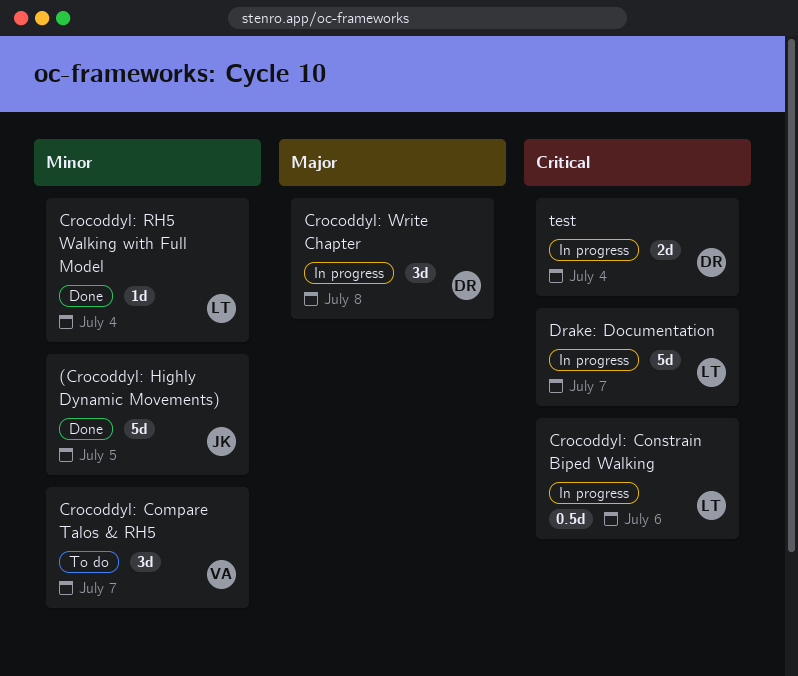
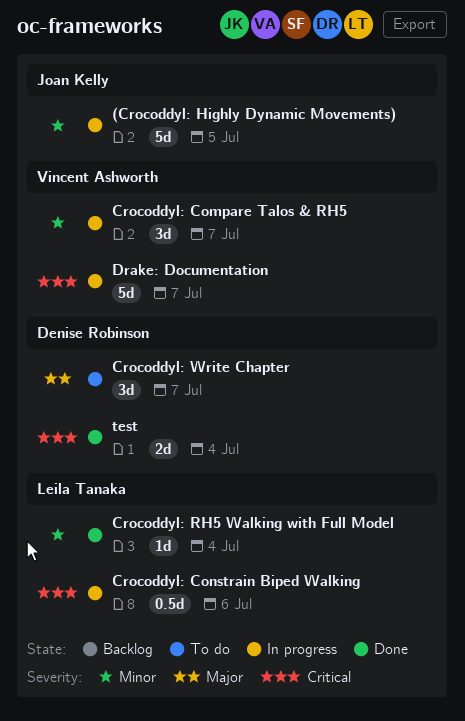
(Crocoddyl: Highly Dynamic Movements), status: Done -> In progress
Crocoddyl: Compare Talos & RH5, status: To do -> In progress
Crocoddyl: Write Chapter, status: In progress -> To do
Crocoddyl: Write Chapter, due: Jul 8 -> Jul 7
Drake: Documentation, owner: Leila Tanaka -> Vincent Ashworth
test, status: In progress -> Done

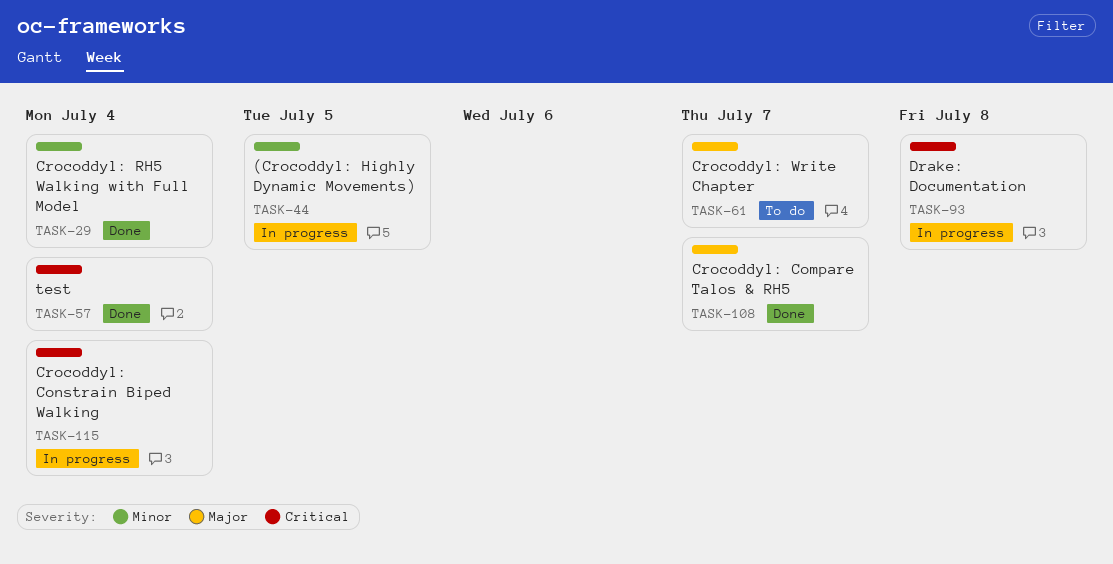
Crocoddyl: Compare Talos & RH5, status: In progress -> Done
Crocoddyl: Compare Talos & RH5, priority: Minor -> Major
Crocoddyl: Constrain Biped Walking, due: Jul 6 -> Jul 4
Drake: Documentation, due: Jul 7 -> Jul 8

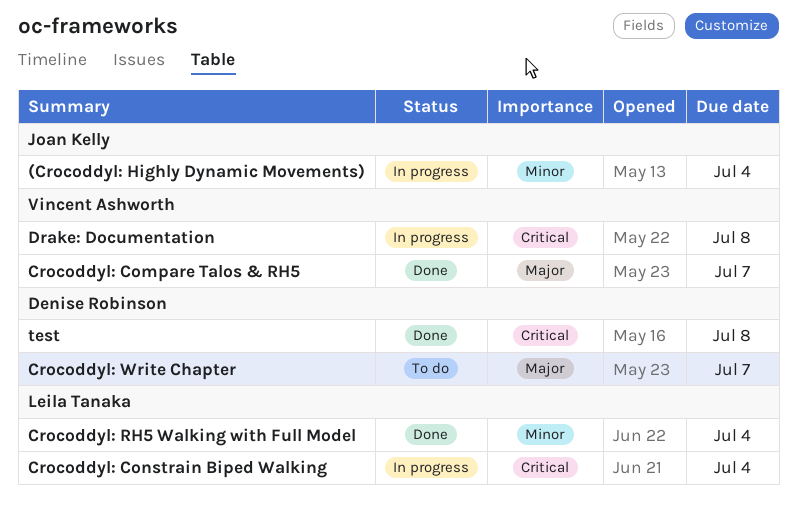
(Crocoddyl: Highly Dynamic Movements), due: Jul 5 -> Jul 4
test, due: Jul 4 -> Jul 8

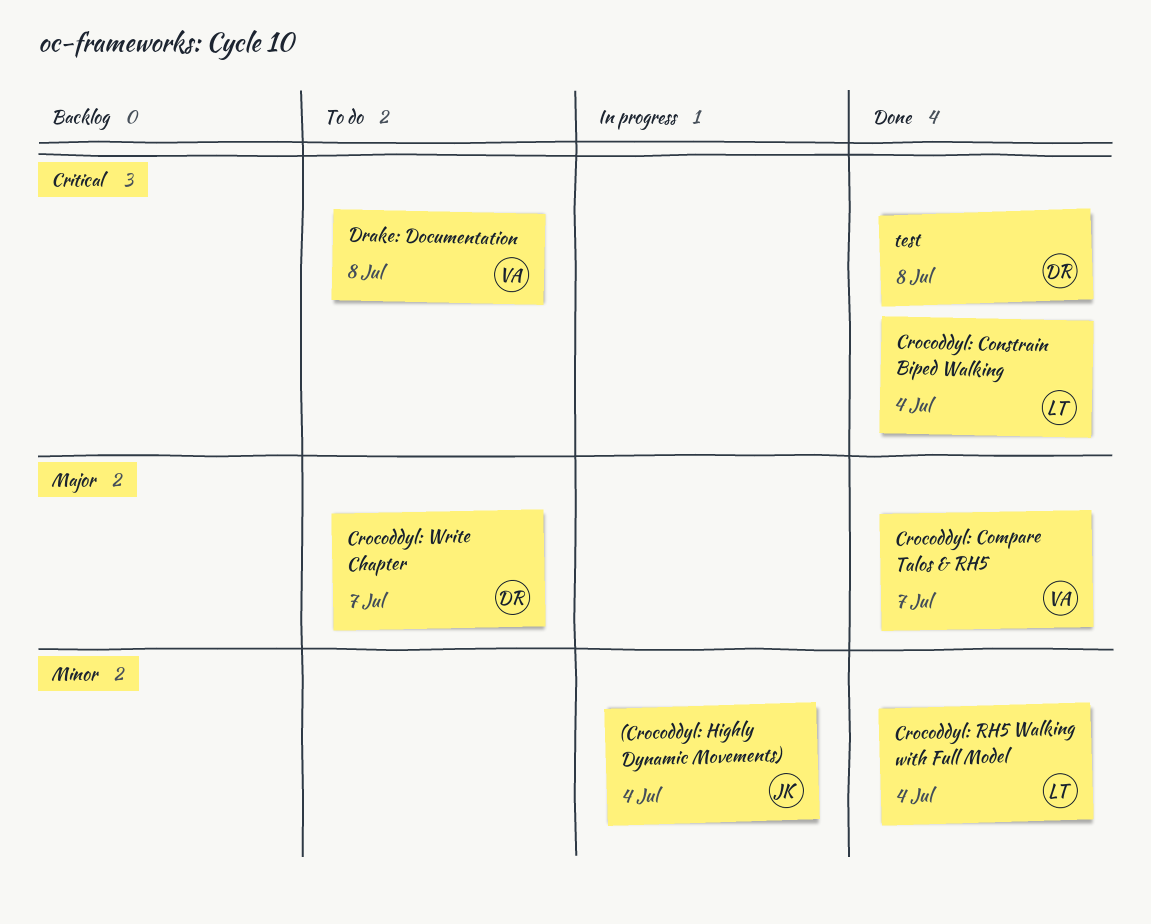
Crocoddyl: Constrain Biped Walking, status: In progress -> Done
Drake: Documentation, status: In progress -> To do

